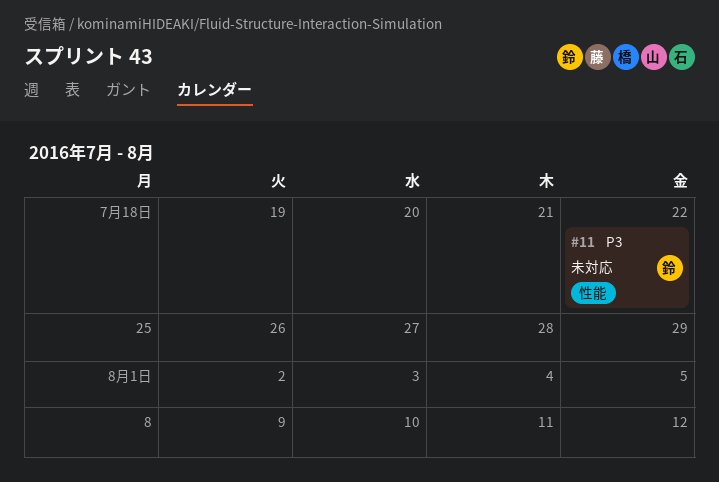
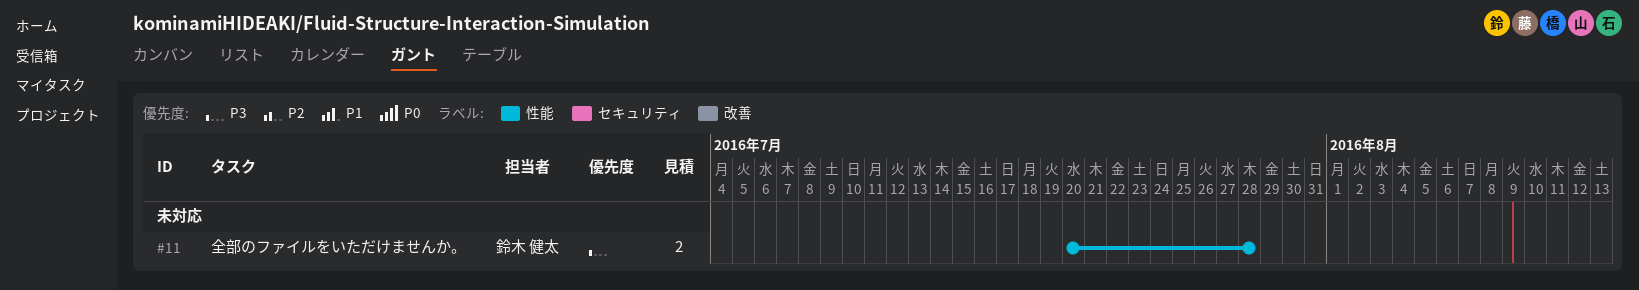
#11, due: Jul 22 -> Jul 28

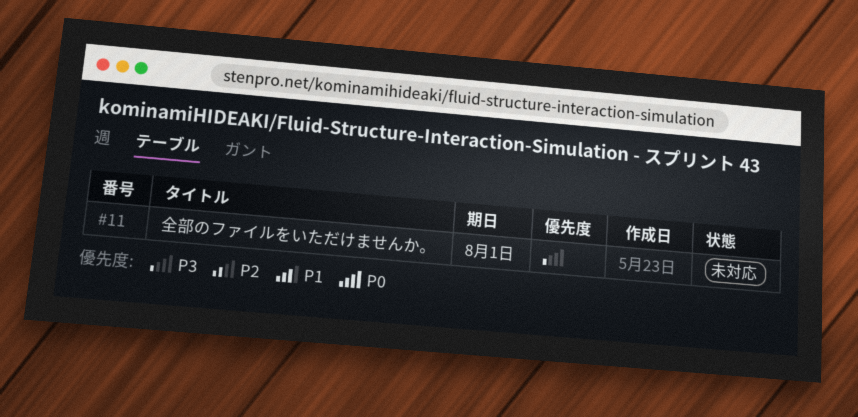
#11, due: Jul 28 -> Aug 1

